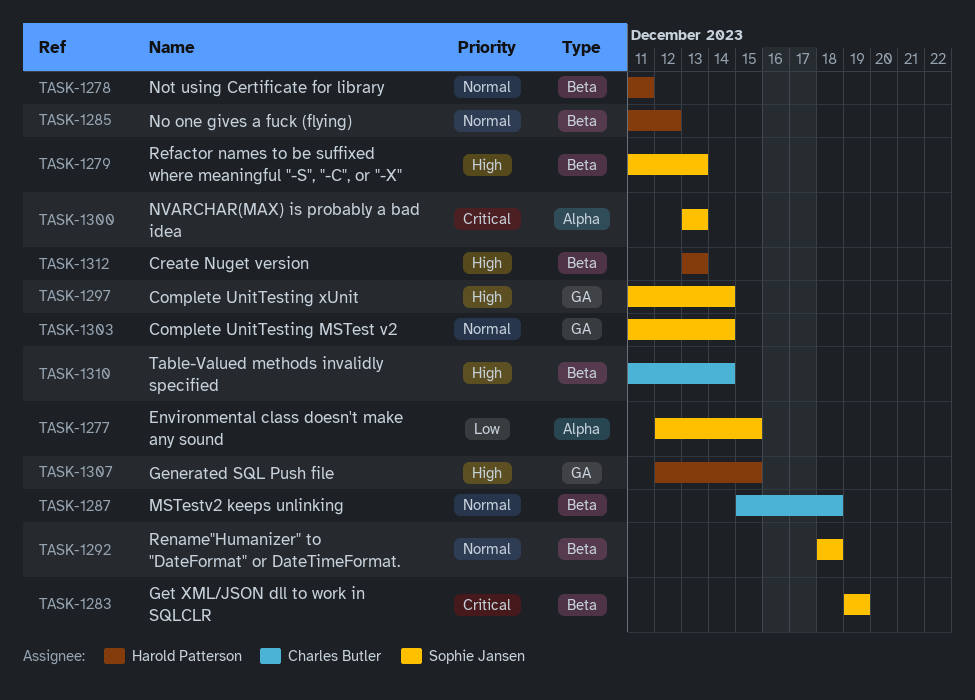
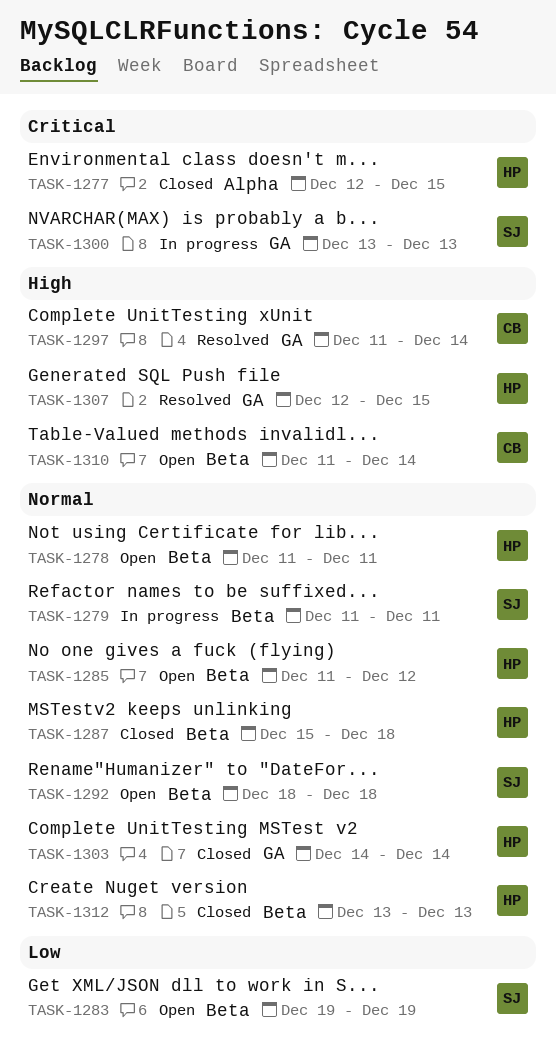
TASK-1277, owner: Sophie Jansen -> Harold Patterson
TASK-1277, priority: Low -> Critical
TASK-1279, priority: High -> Normal
TASK-1279, due: Dec 13 -> Dec 11
TASK-1283, priority: Critical -> Low
TASK-1287, owner: Charles Butler -> Harold Patterson
TASK-1297, owner: Sophie Jansen -> Charles Butler
TASK-1300, label: Alpha -> GA
TASK-1303, owner: Sophie Jansen -> Harold Patterson
TASK-1303, start: Dec 11 -> Dec 14
TASK-1312, priority: High -> Normal

